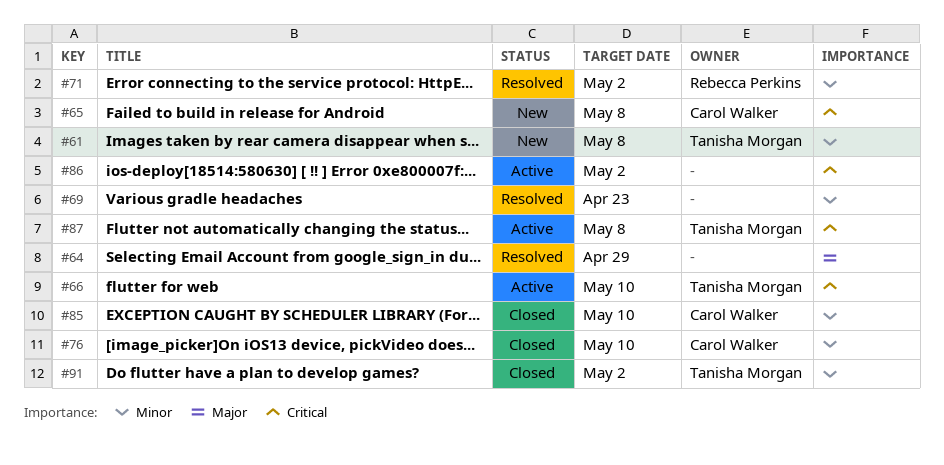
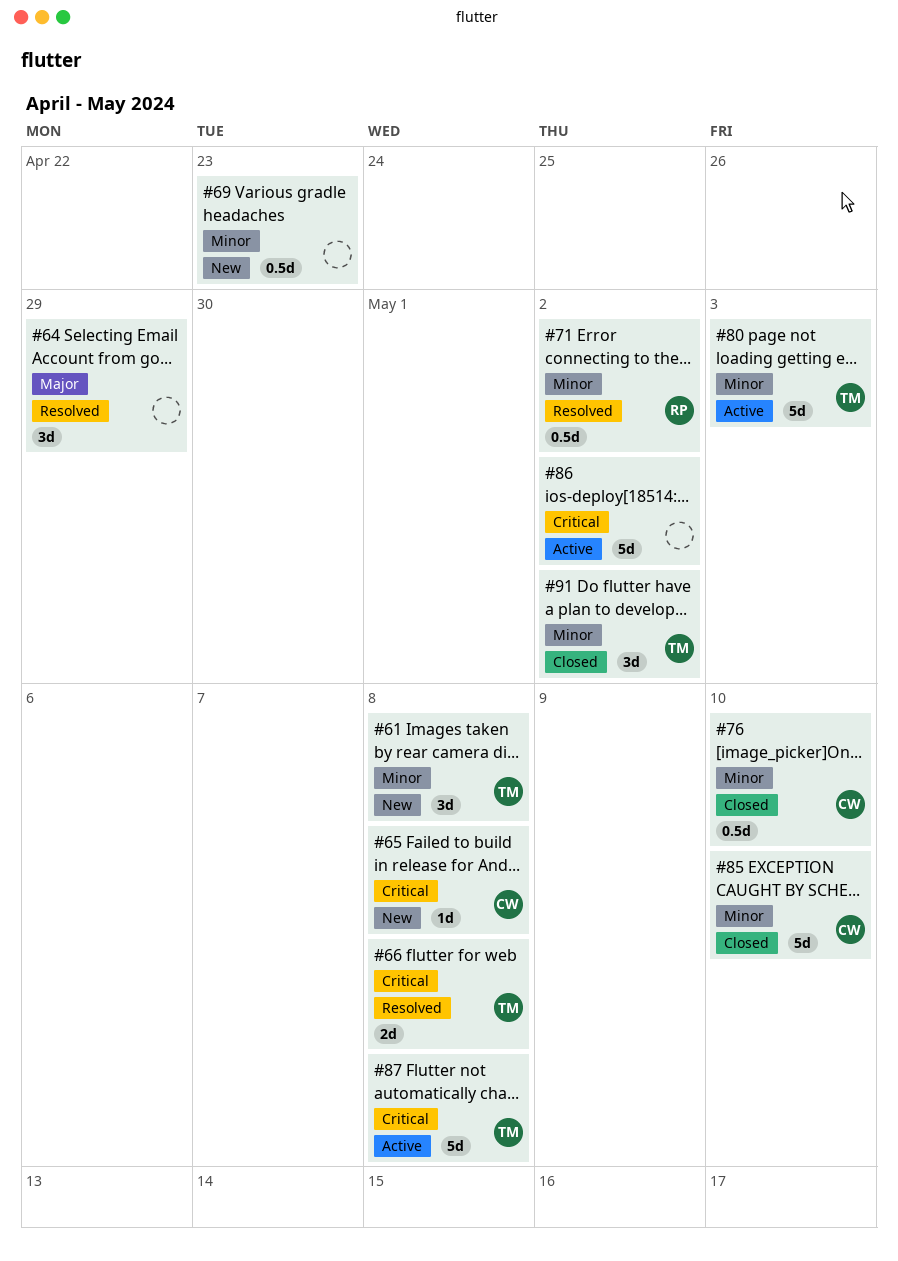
#66, status: Active -> Resolved
#66, due: May 10 -> May 8
#69, status: Resolved -> New
#80: none -> present

